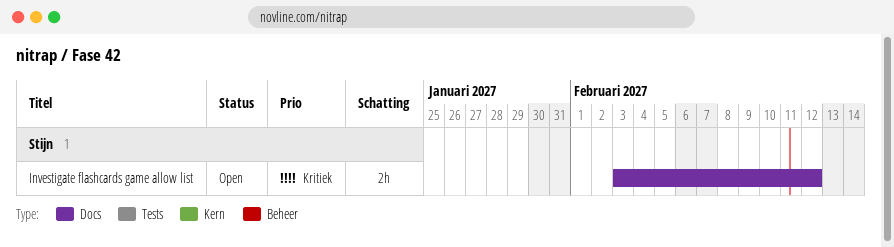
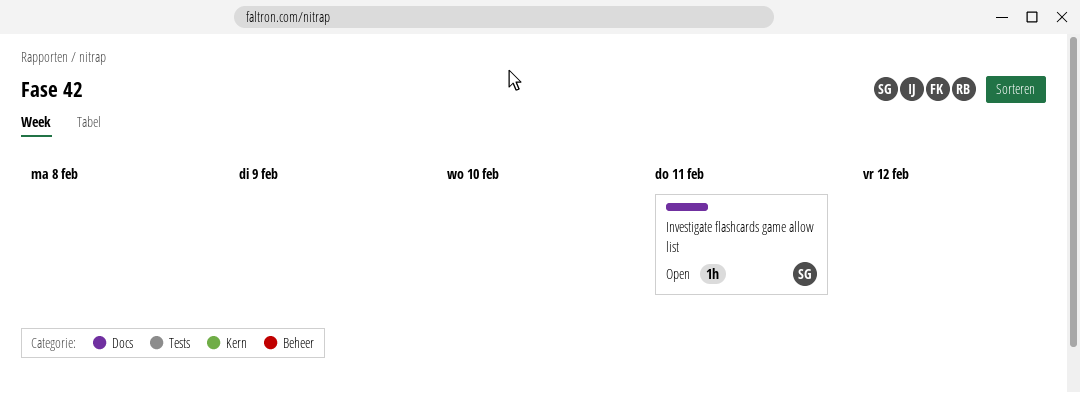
Investigate flashcards game allow list, estimate: 2h -> 1h
Investigate flashcards game allow list, due: Feb 12 -> Feb 11

